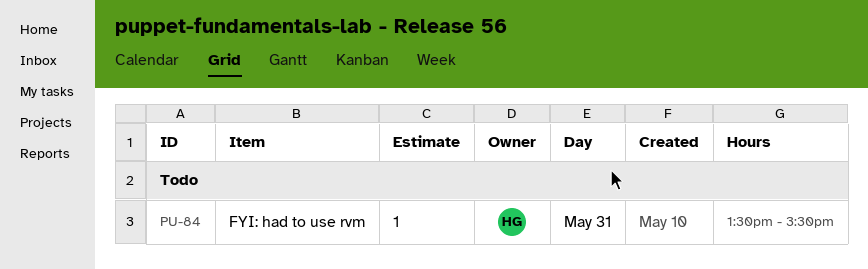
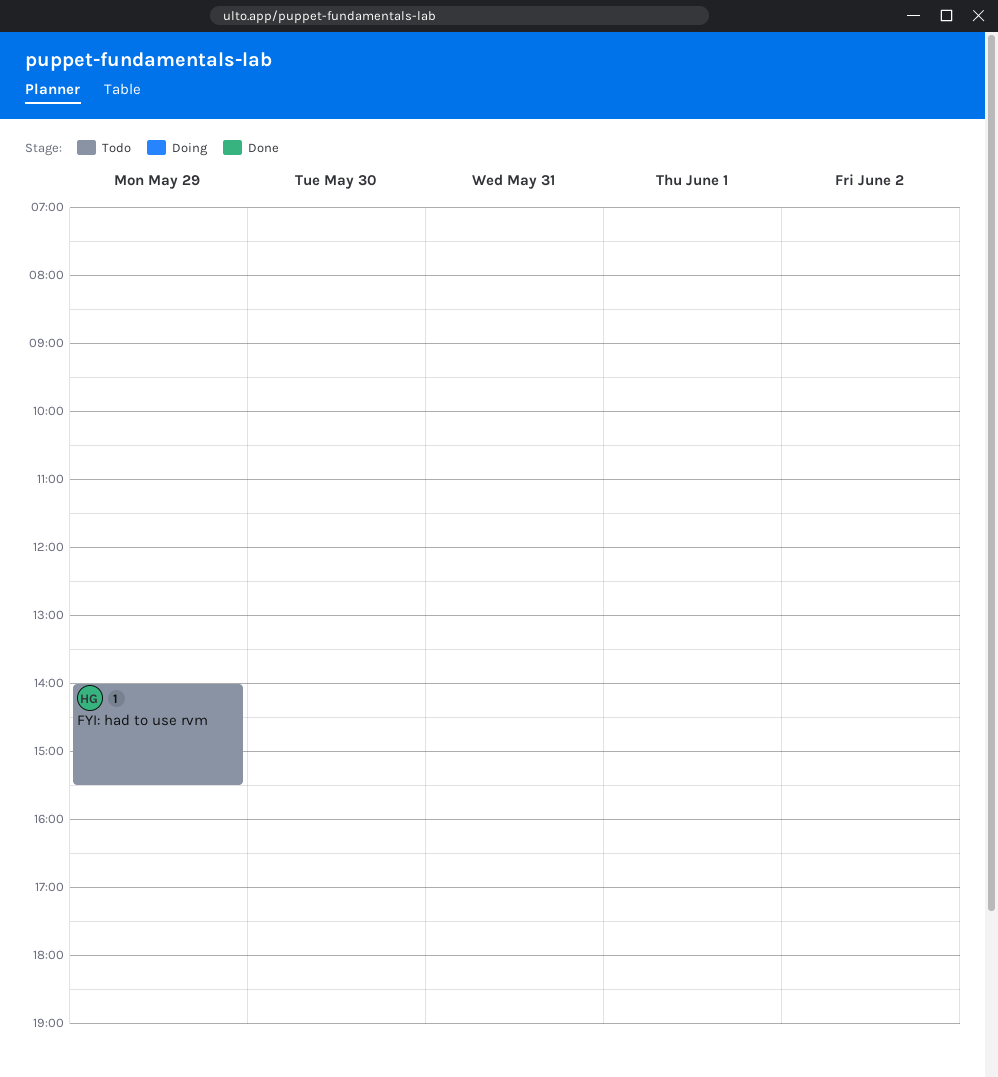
FYI: had to use rvm, day: May 31 -> May 29
FYI: had to use rvm, begins: 13:30 -> 14:00

